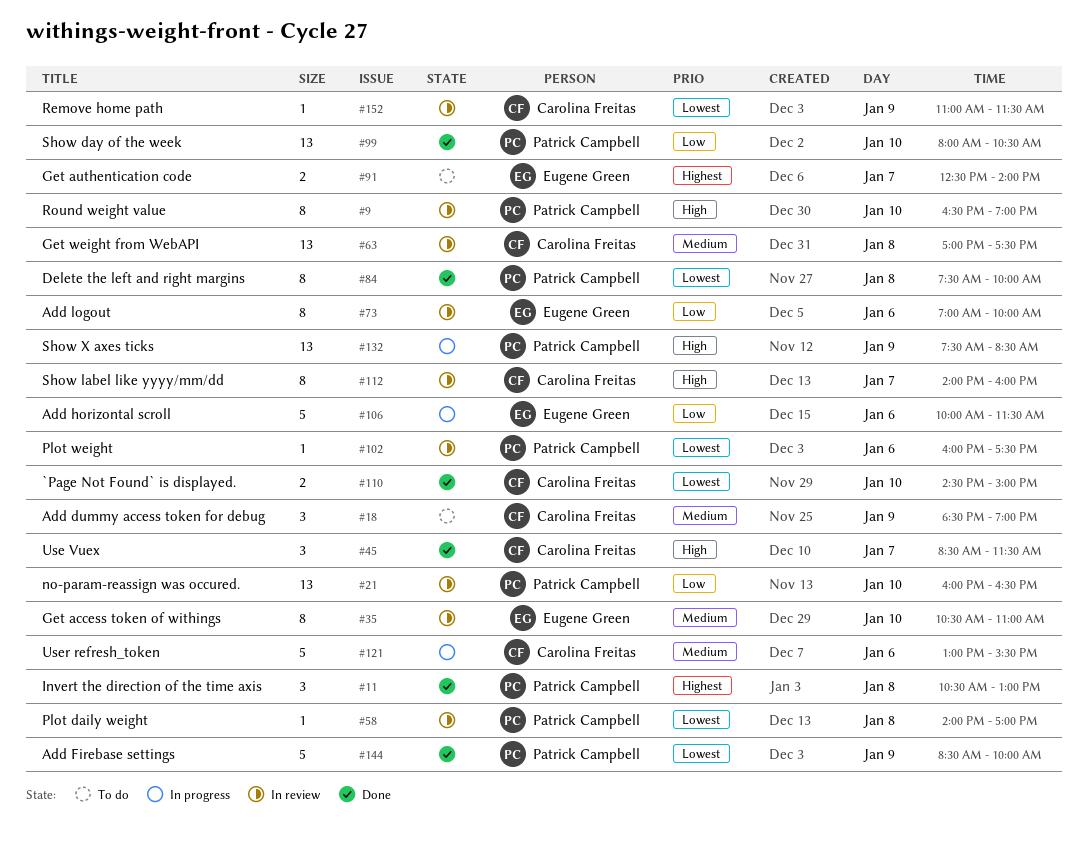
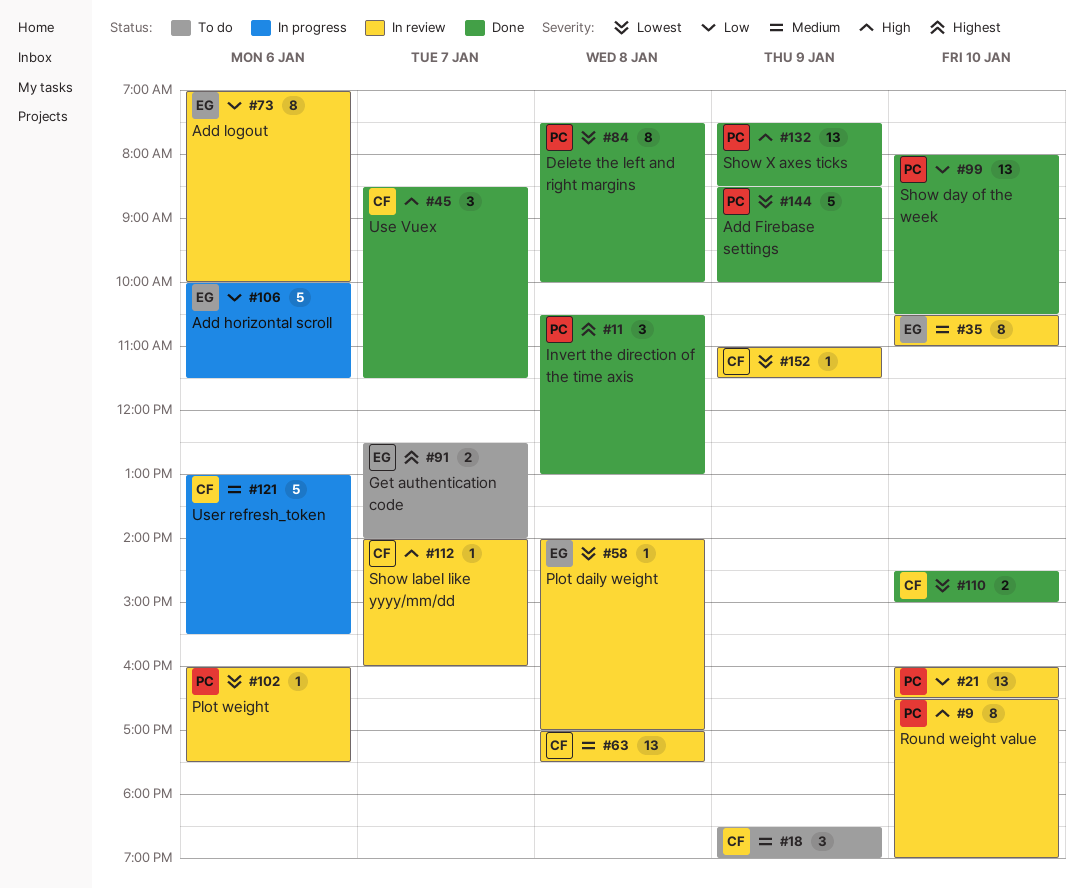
#58, owner: Patrick Campbell -> Eugene Green
#112, estimate: 8 -> 1
#132, status: In progress -> Done

